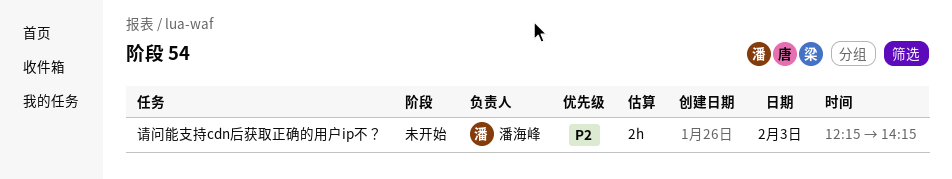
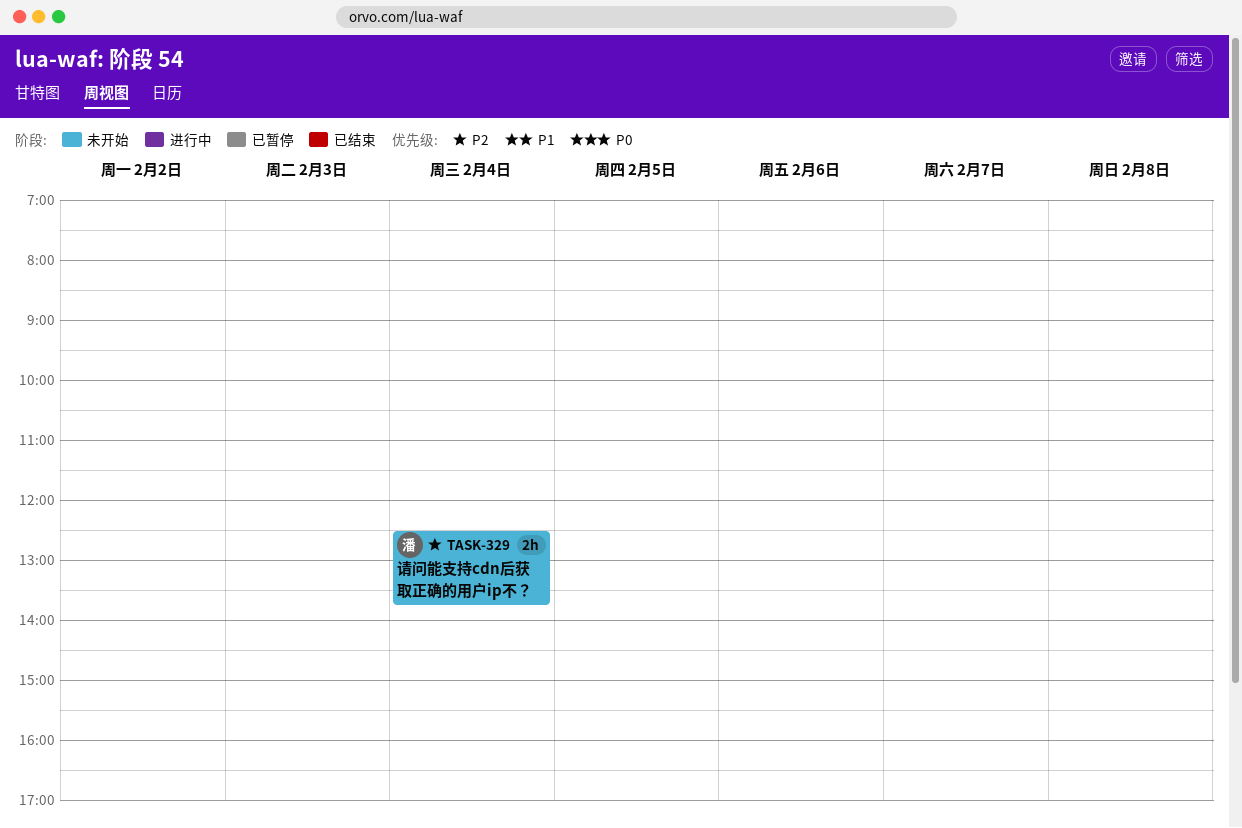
请问能支持cdn后获取正确的用户ip不？, day: Feb 3 -> Feb 4
请问能支持cdn后获取正确的用户ip不？, begins: 12:15 -> 12:30
请问能支持cdn后获取正确的用户ip不？, ends: 14:15 -> 13:45

